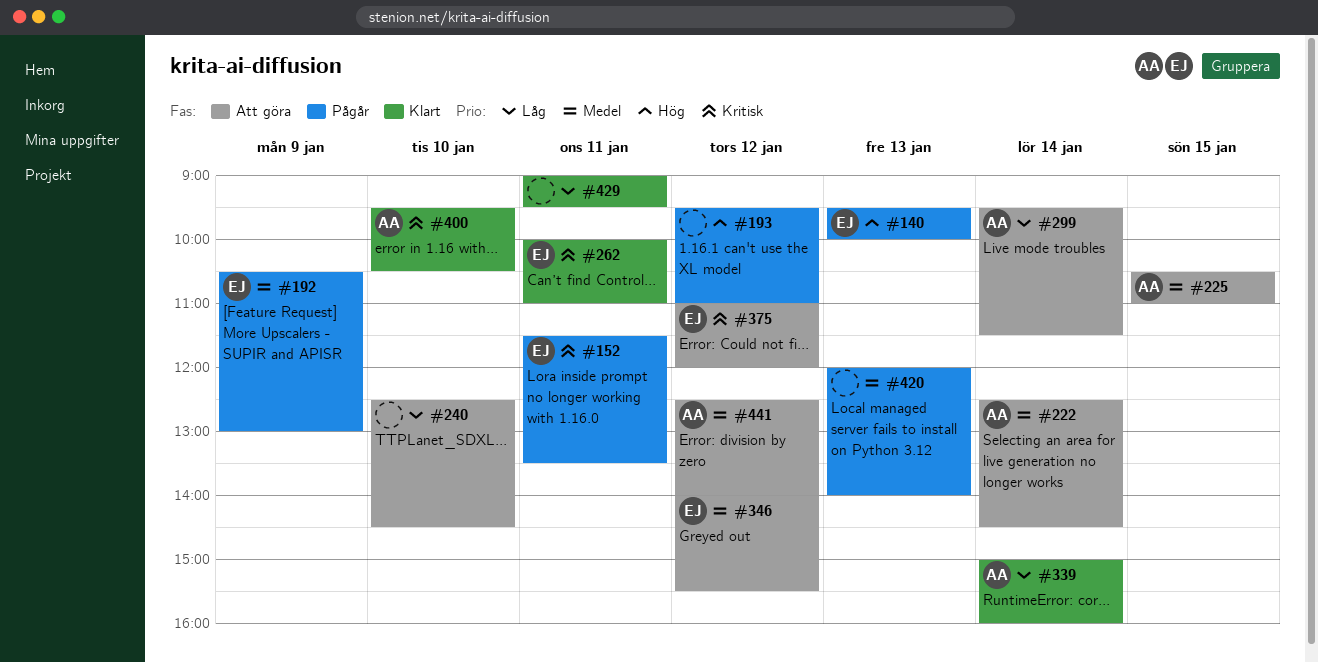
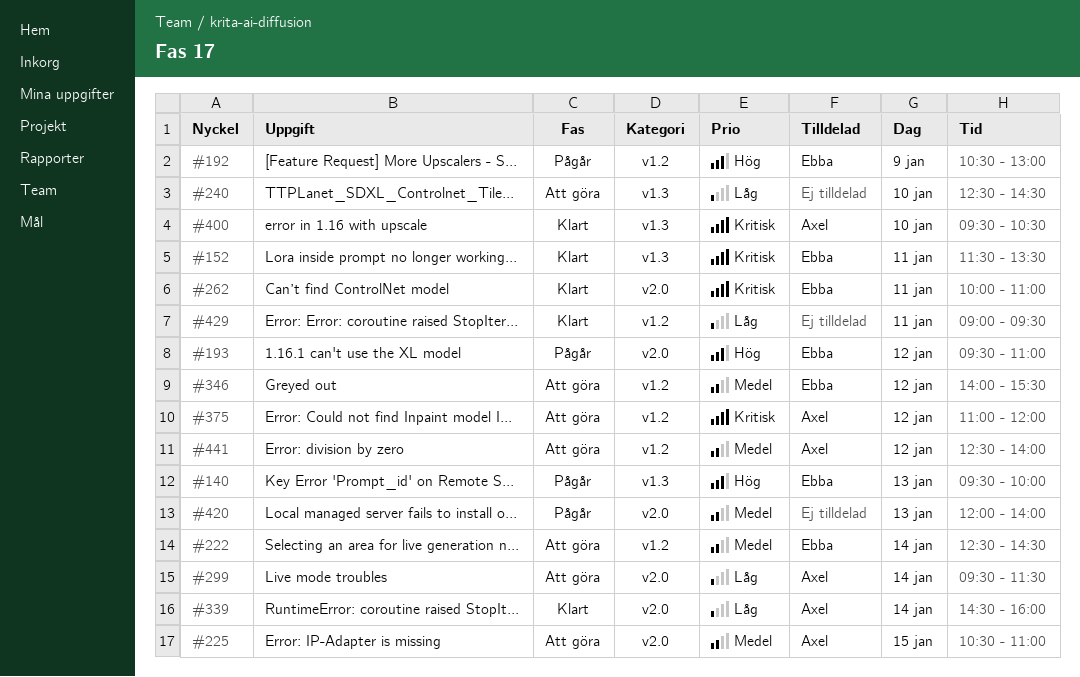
#152, status: Pågår -> Klart
#192, priority: Medel -> Hög
#193, owner: none -> Ebba
#222, owner: Axel -> Ebba
#339, begins: 15:00 -> 14:30
#375, owner: Ebba -> Axel

